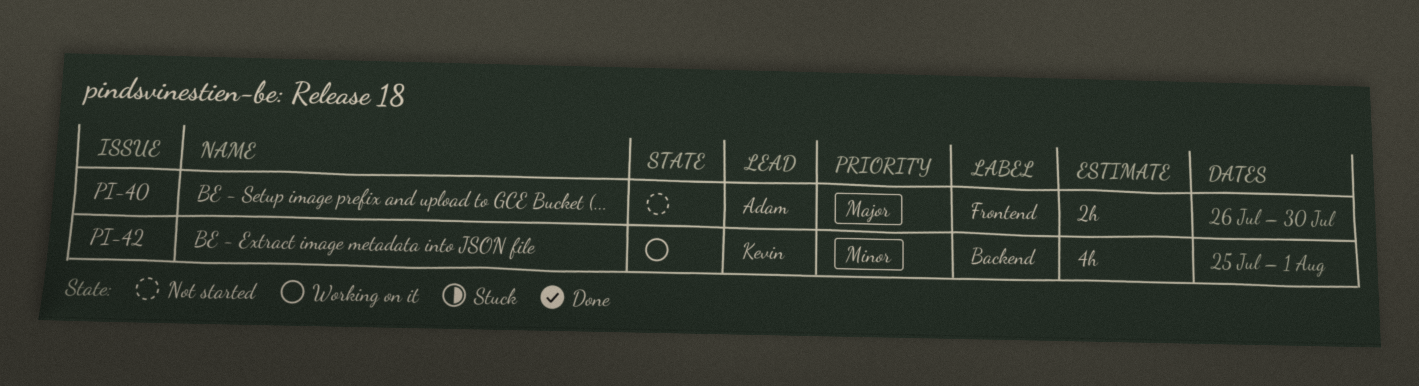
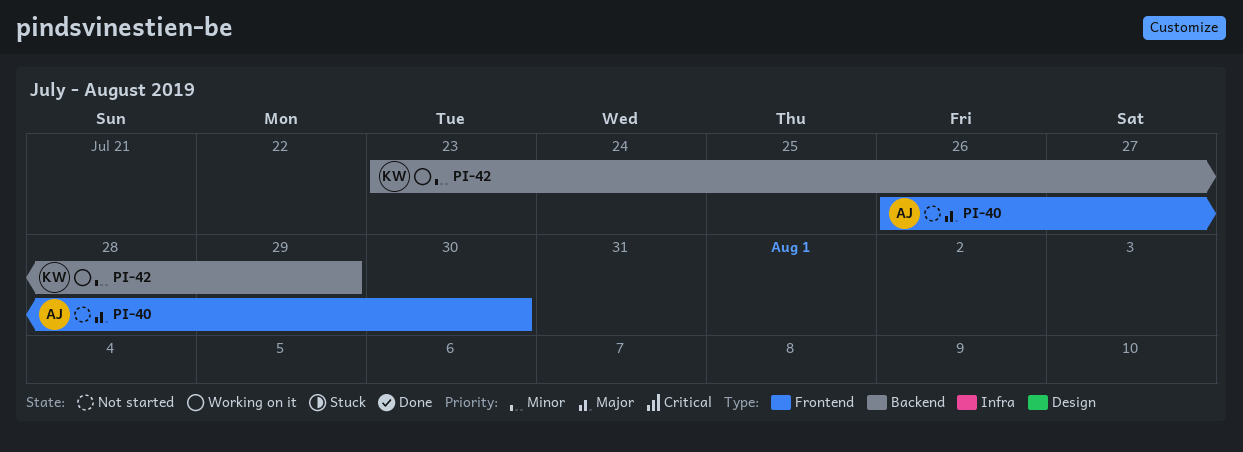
PI-42, start: Jul 25 -> Jul 23
PI-42, due: Aug 1 -> Jul 29

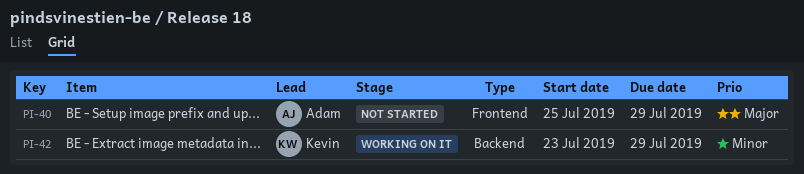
PI-40, start: Jul 26 -> Jul 25
PI-40, due: Jul 30 -> Jul 29

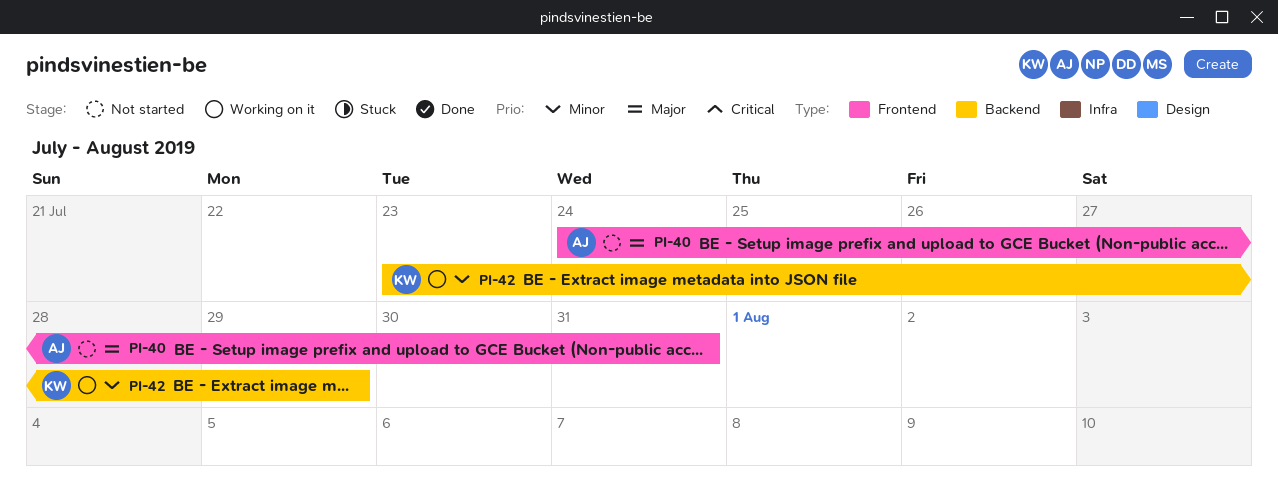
PI-40, start: Jul 25 -> Jul 24
PI-40, due: Jul 29 -> Jul 31

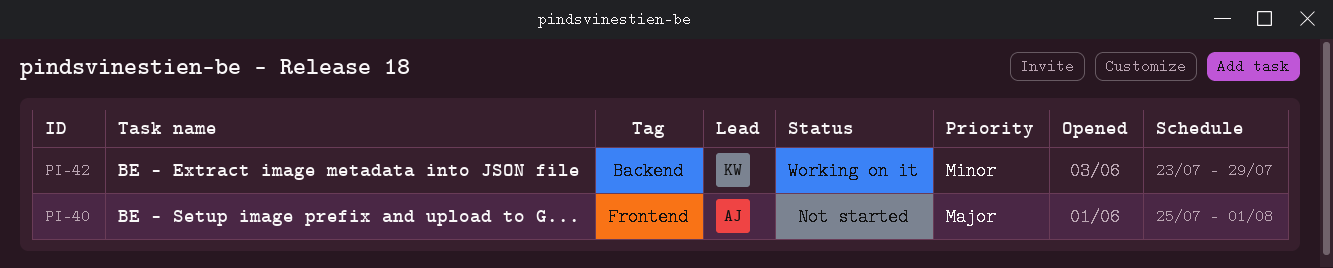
PI-40, start: Jul 24 -> Jul 25
PI-40, due: Jul 31 -> Aug 1

